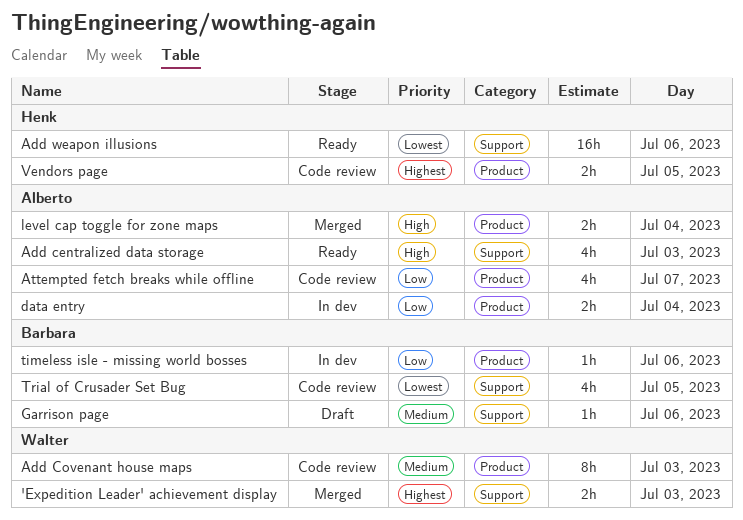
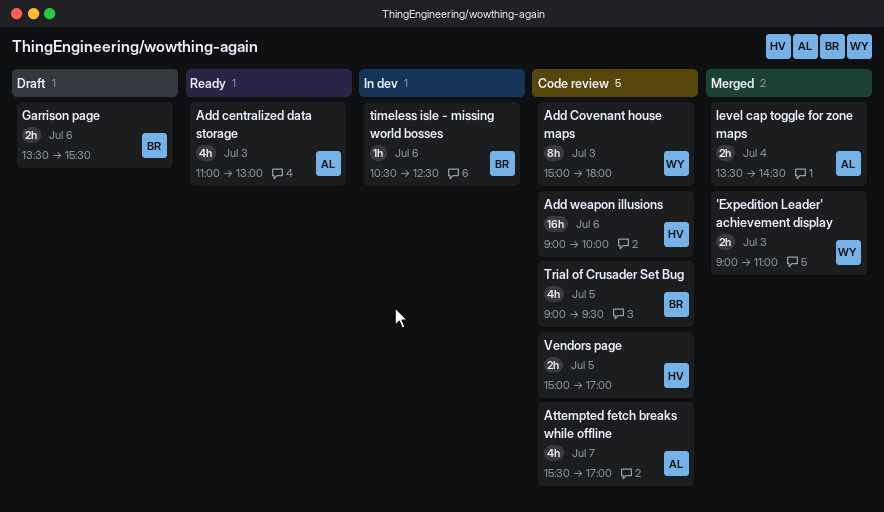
Add weapon illusions, status: Ready -> Code review
data entry: present -> none
Garrison page, estimate: 1h -> 2h

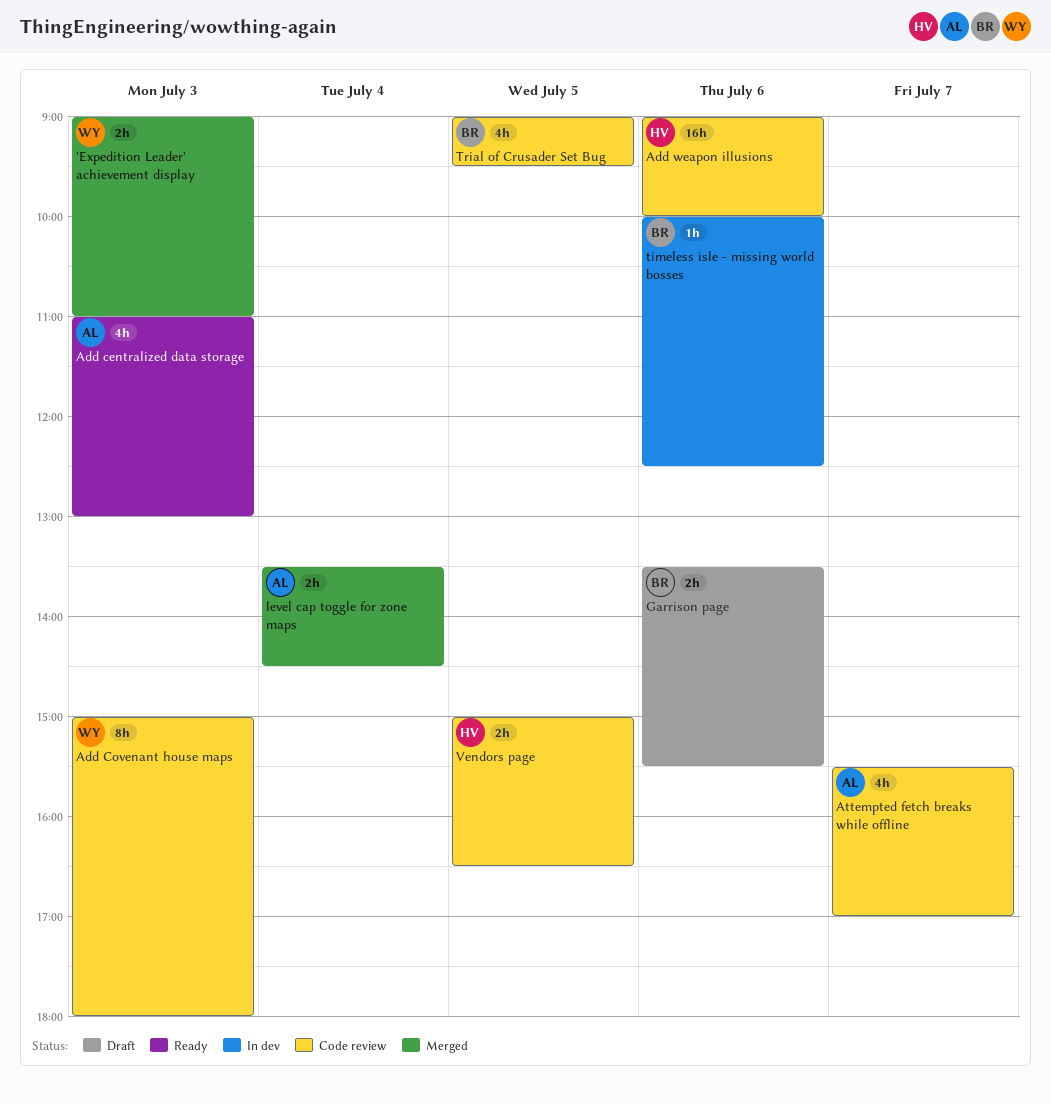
timeless isle - missing world bosses, begins: 10:30 -> 10:00
Vendors page, ends: 17:00 -> 16:30

